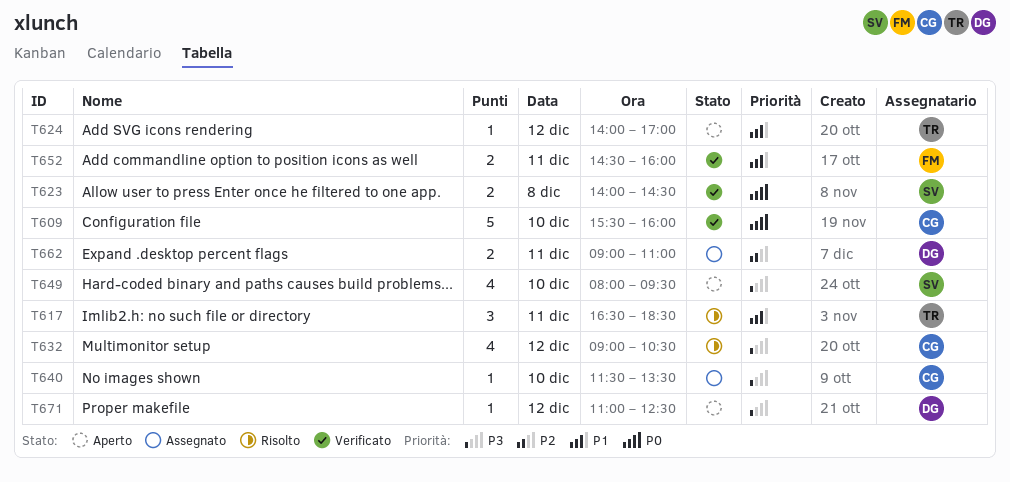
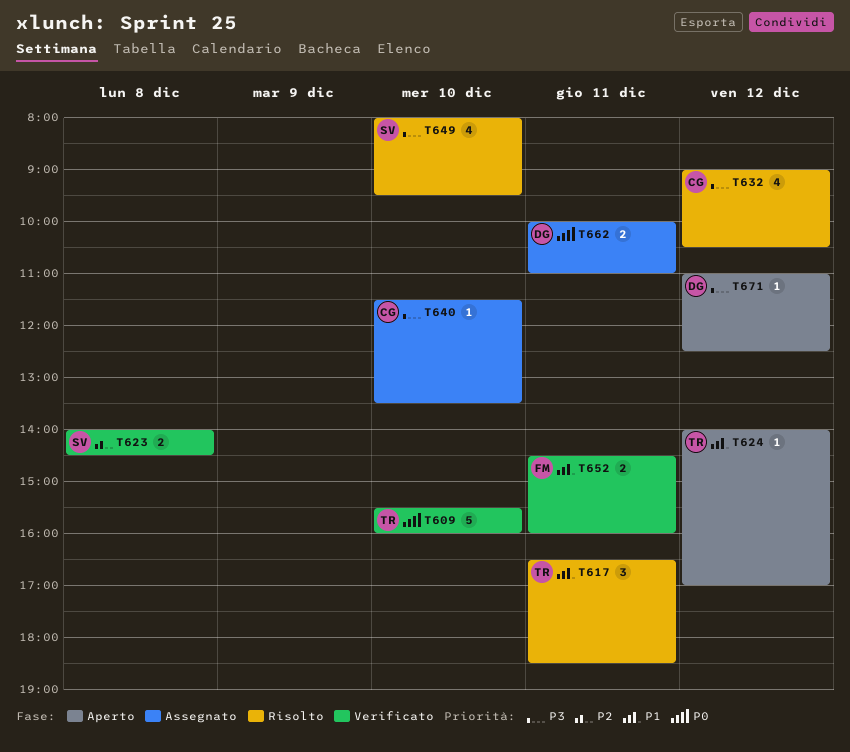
T609, owner: CG -> TR
T623, priority: P0 -> P2
T649, status: Aperto -> Risolto
T662, priority: P2 -> P0
T662, begins: 09:00 -> 10:00

